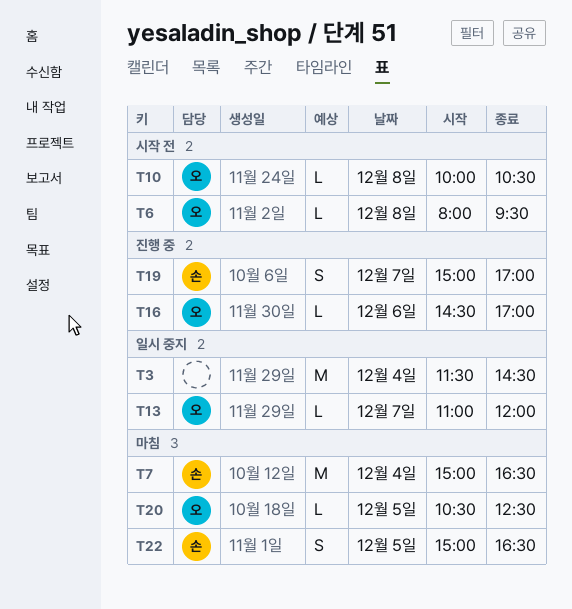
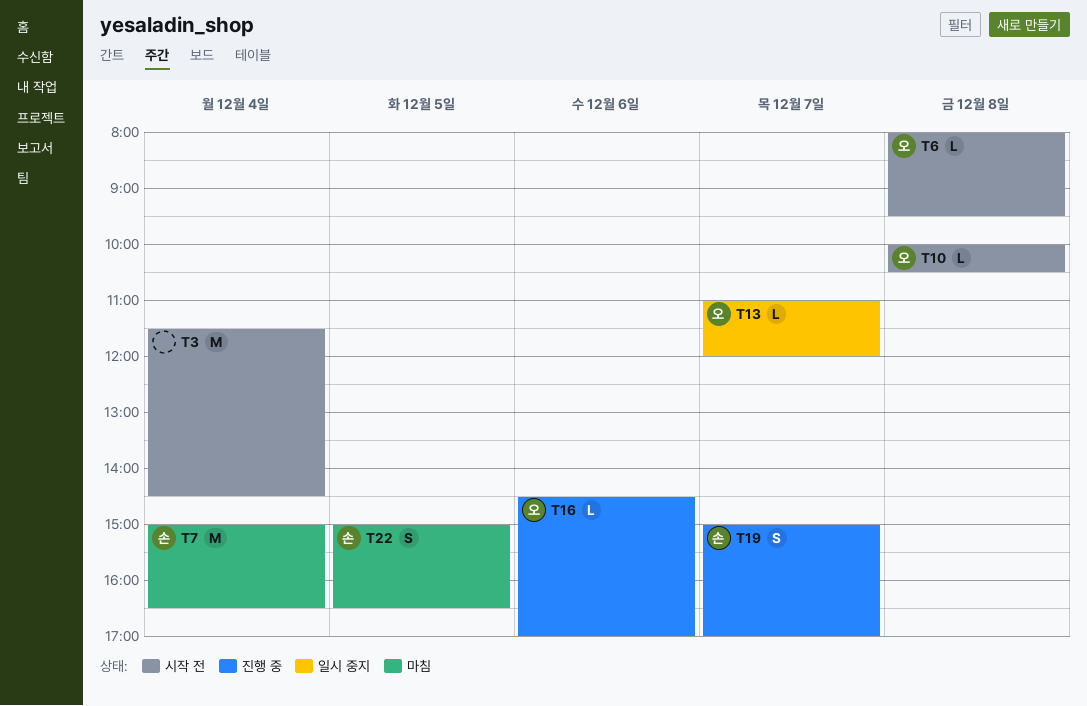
T3, status: 일시 중지 -> 시작 전
T20: present -> none

